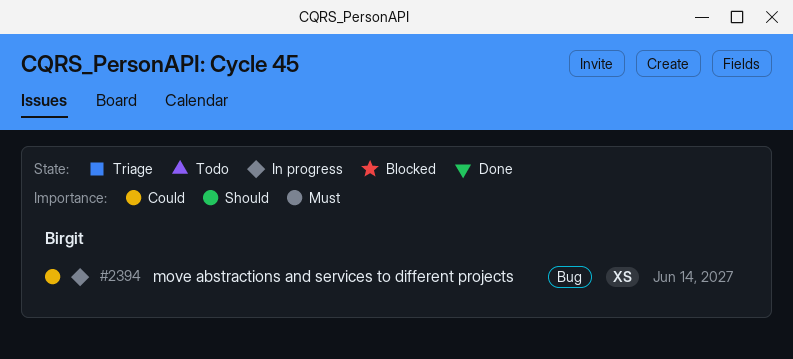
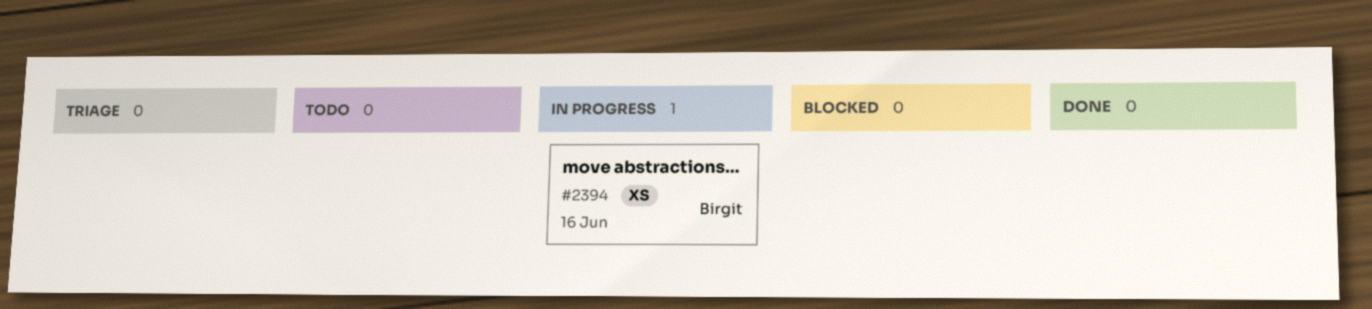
#2394, due: Jun 14 -> Jun 16

